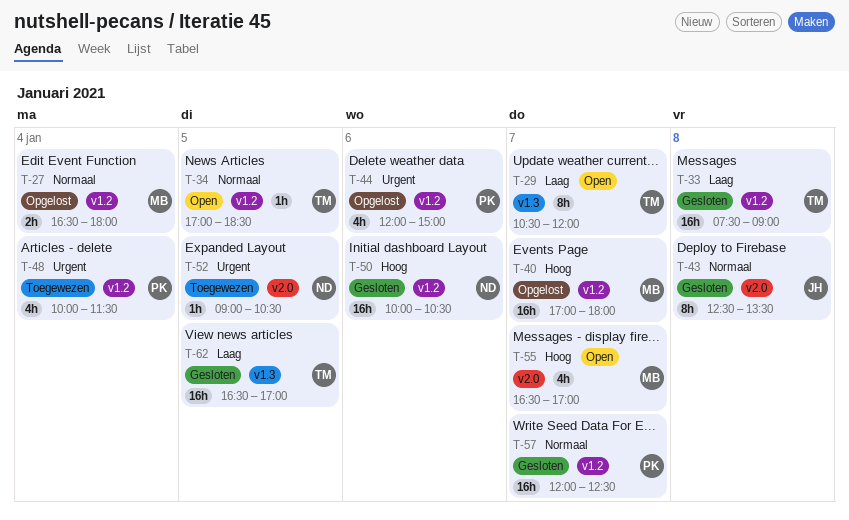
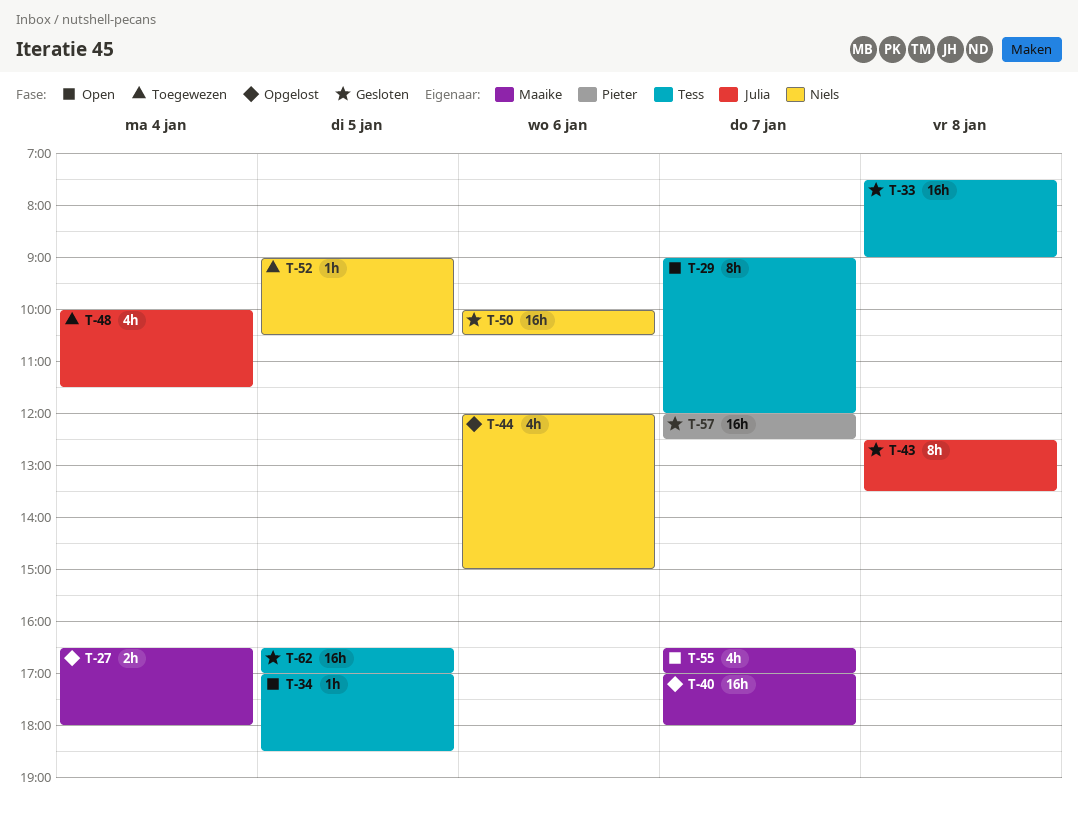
T-29, begins: 10:30 -> 09:00
T-44, owner: Pieter -> Niels
T-48, owner: Pieter -> Julia

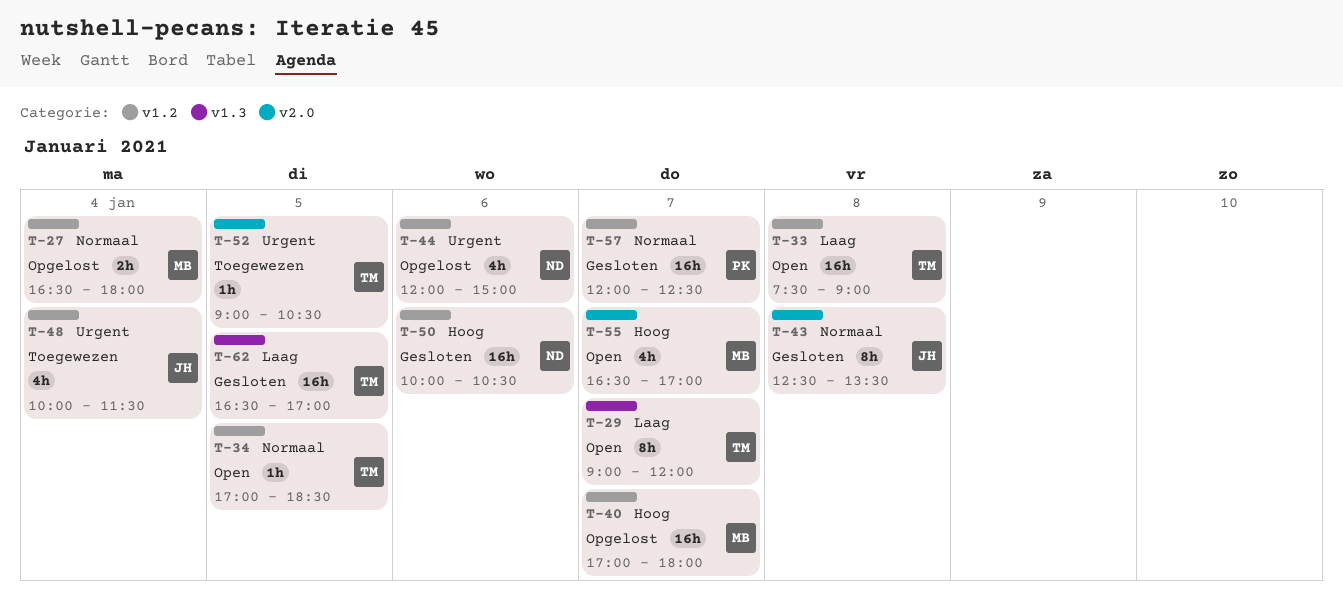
T-33, status: Gesloten -> Open
T-52, owner: Niels -> Tess

